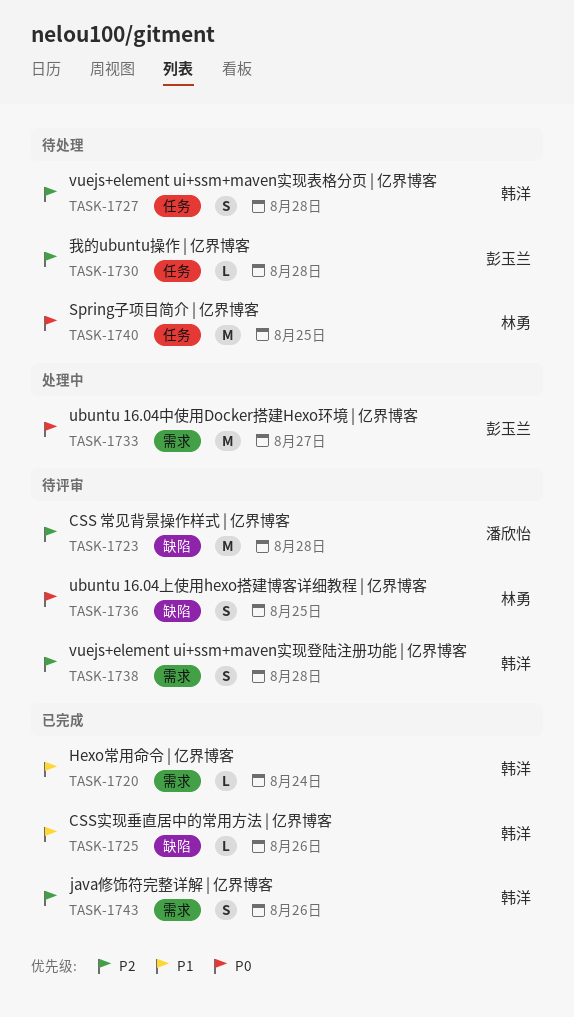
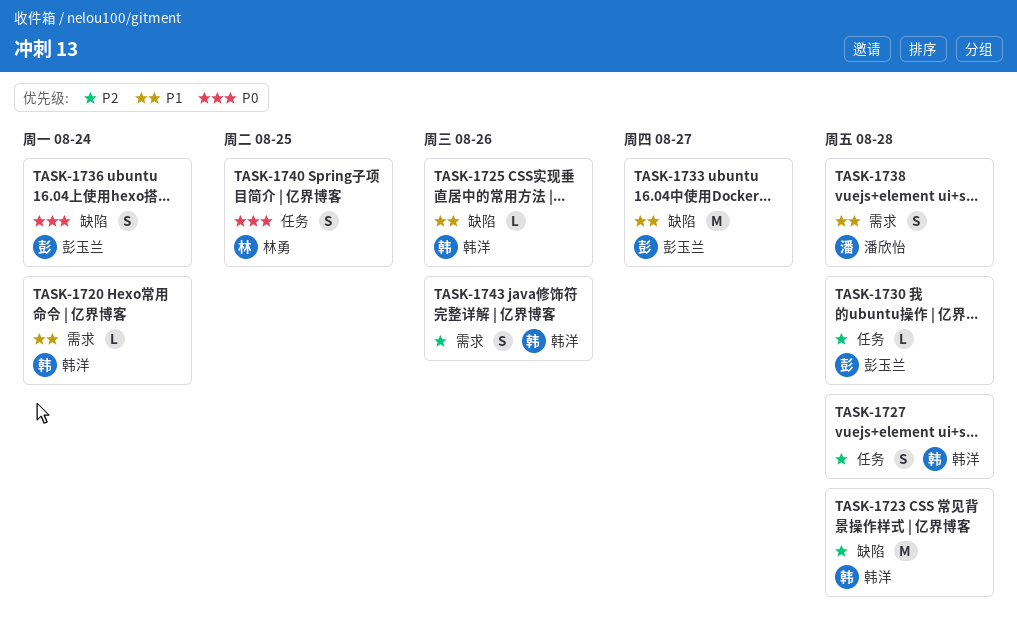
TASK-1723, owner: 潘欣怡 -> 韩洋
TASK-1733, priority: P0 -> P1
TASK-1733, label: 需求 -> 缺陷
TASK-1736, owner: 林勇 -> 彭玉兰
TASK-1736, due: Aug 25 -> Aug 24
TASK-1738, owner: 韩洋 -> 潘欣怡
TASK-1738, priority: P2 -> P1
TASK-1740, estimate: M -> S

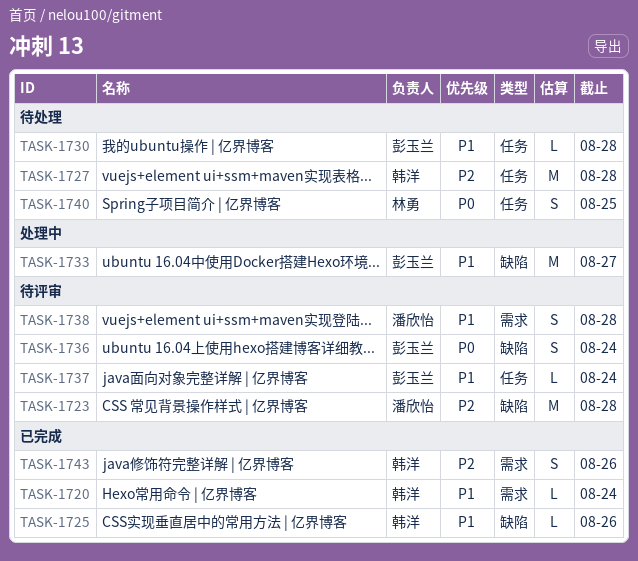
TASK-1723, owner: 韩洋 -> 潘欣怡
TASK-1727, estimate: S -> M
TASK-1730, priority: P2 -> P1
TASK-1737: none -> present

